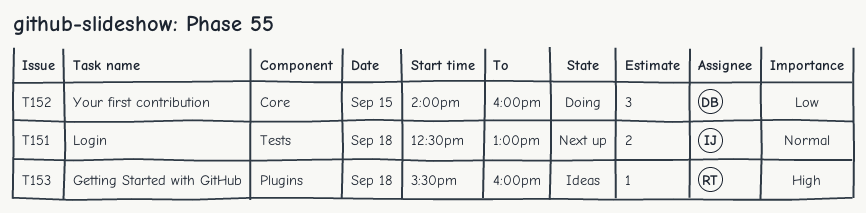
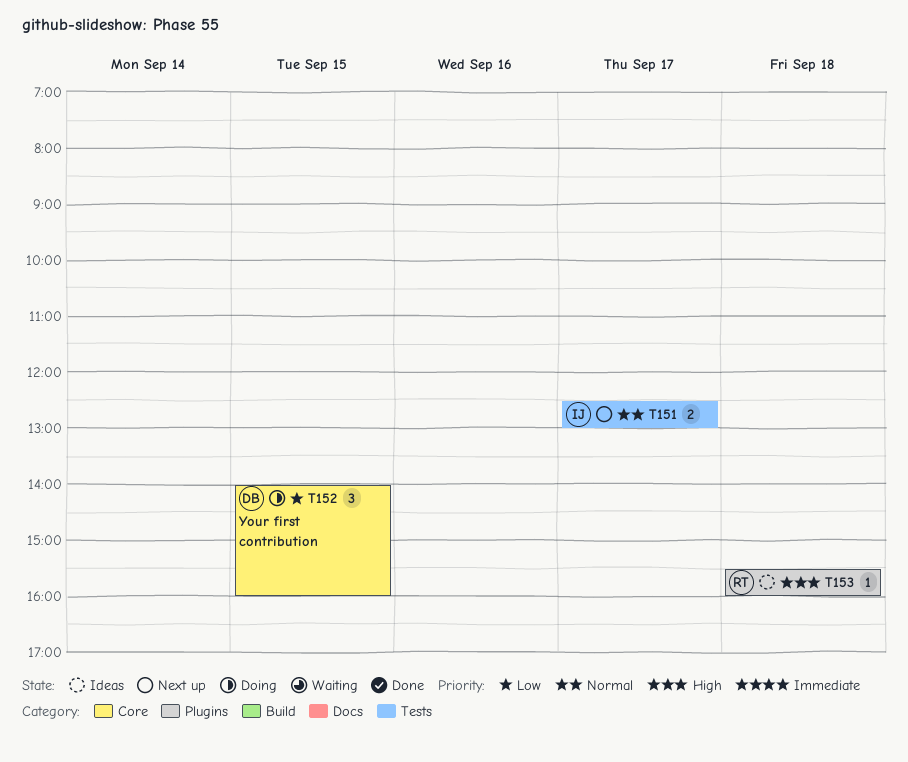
T151, day: Sep 18 -> Sep 17

